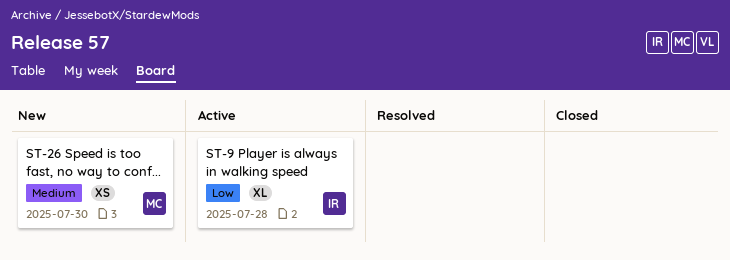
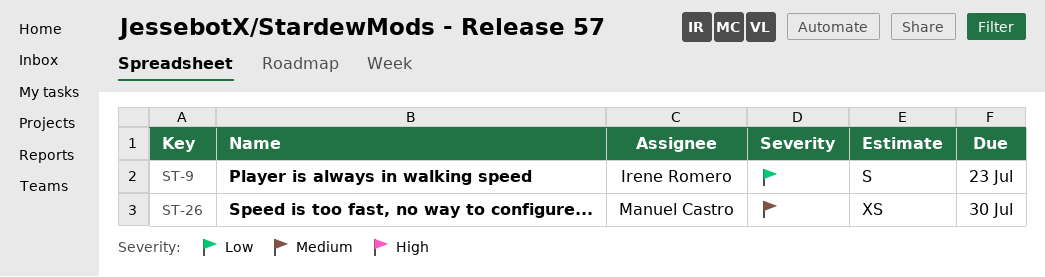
ST-9, estimate: XL -> S
ST-9, due: Jul 28 -> Jul 23

